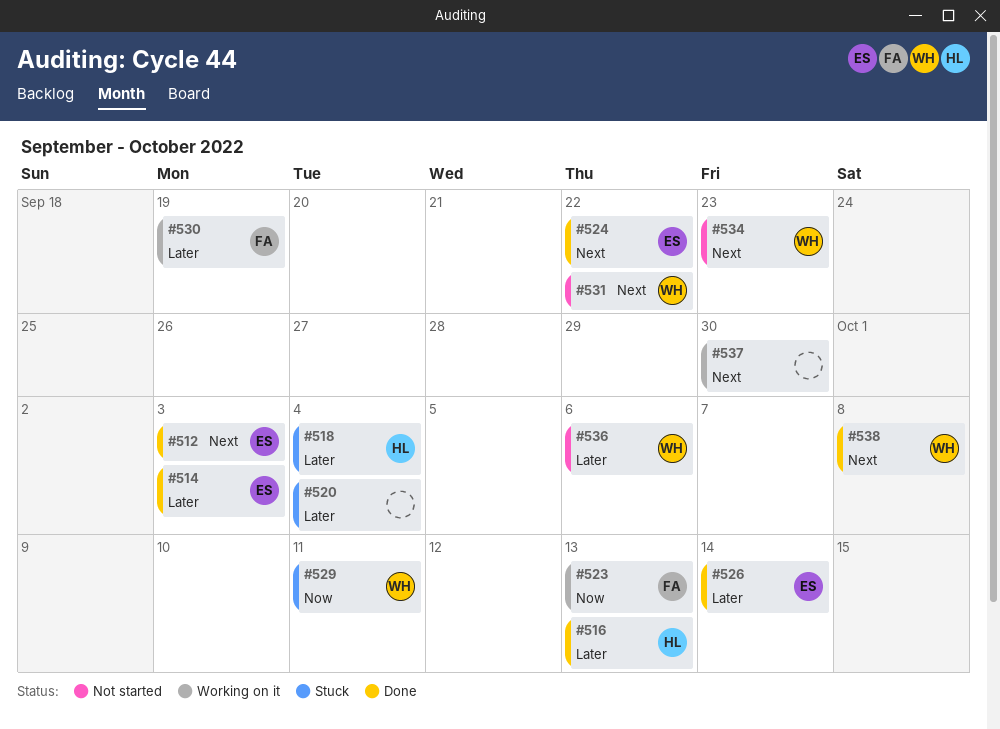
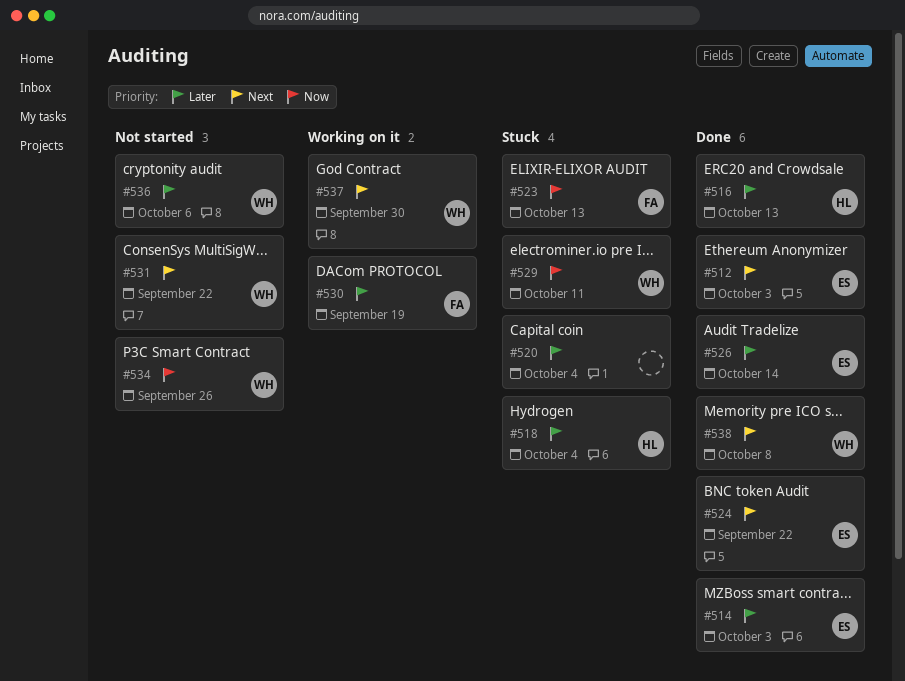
#523, status: Working on it -> Stuck
#534, priority: Next -> Now
#534, due: Sep 23 -> Sep 26
#537, owner: none -> WH

